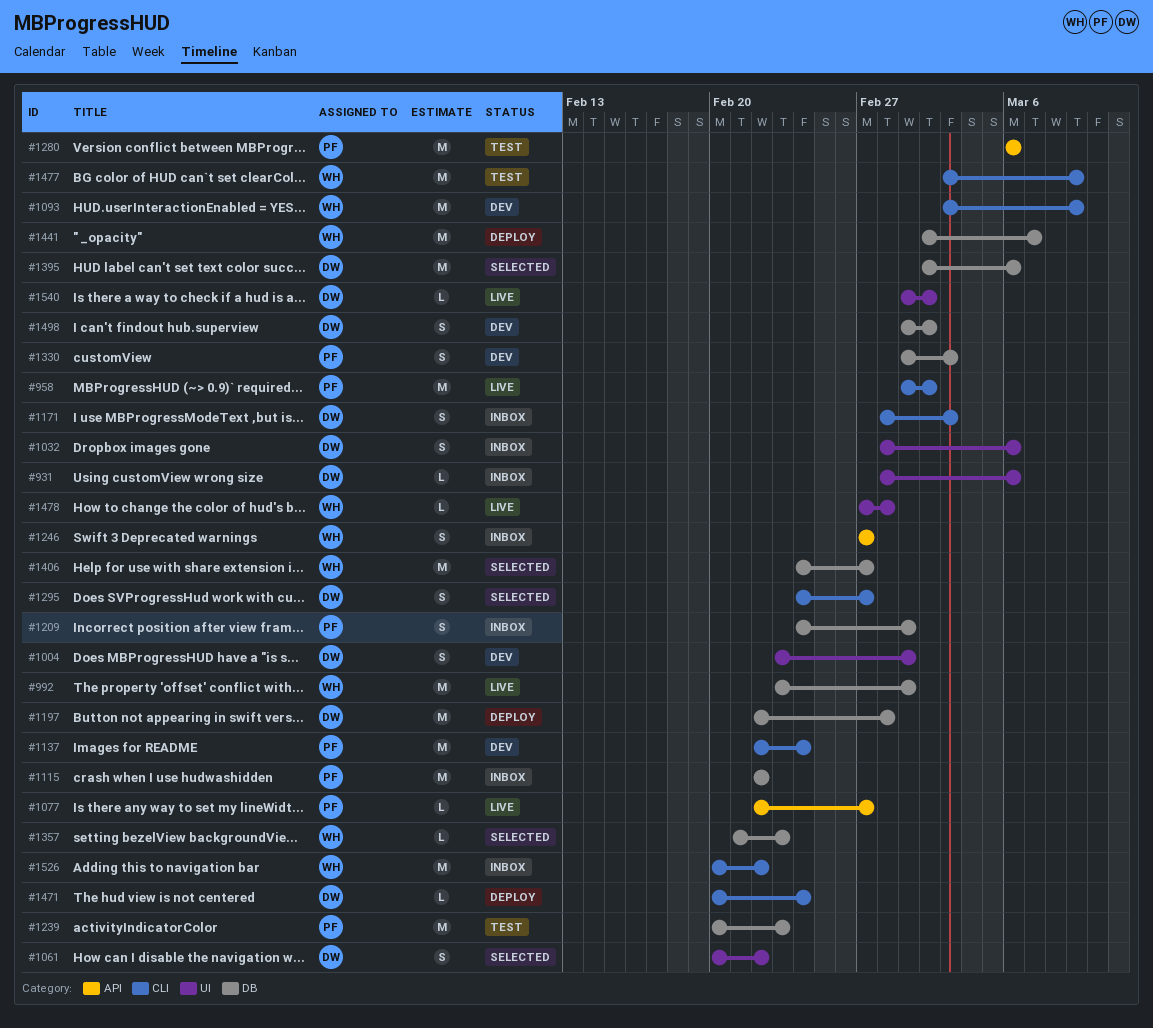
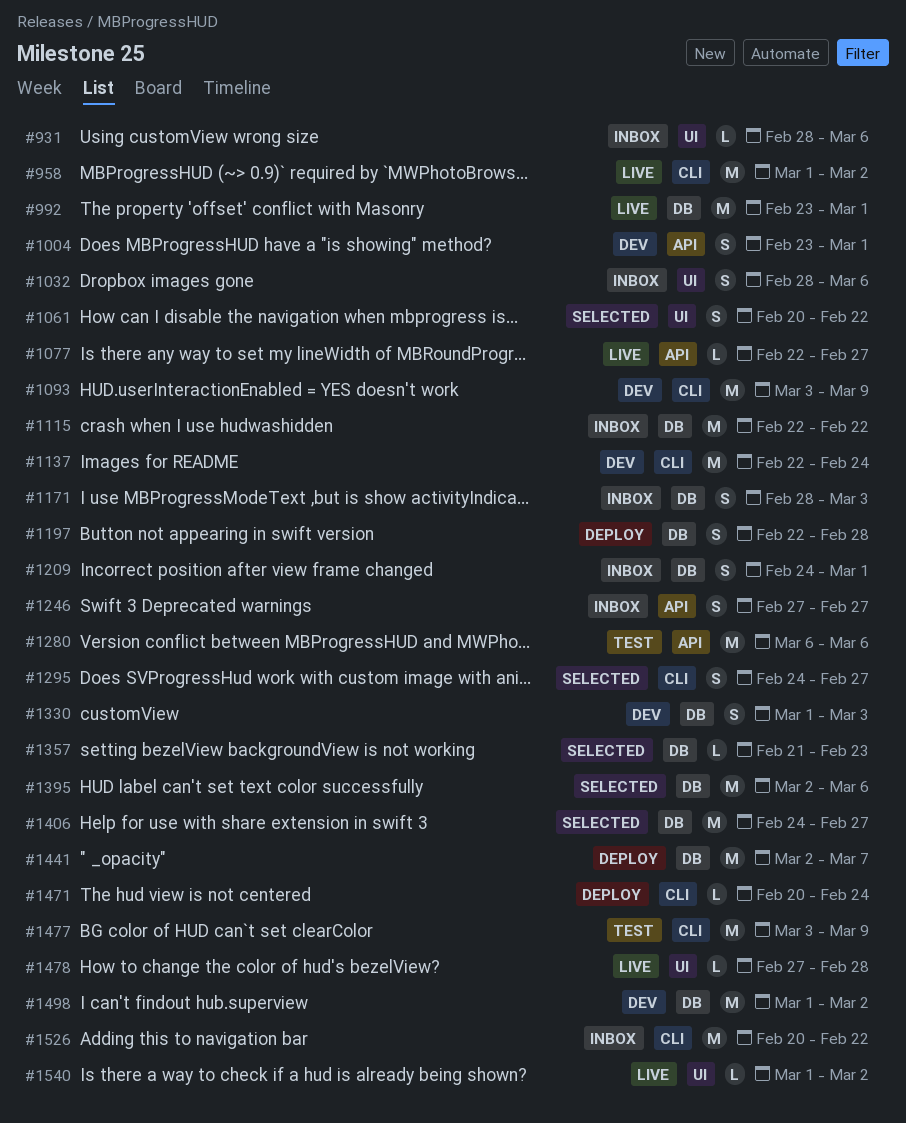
#1004, label: UI -> API
#1171, label: CLI -> DB
#1197, estimate: M -> S
#1239: present -> none
#1498, estimate: S -> M

